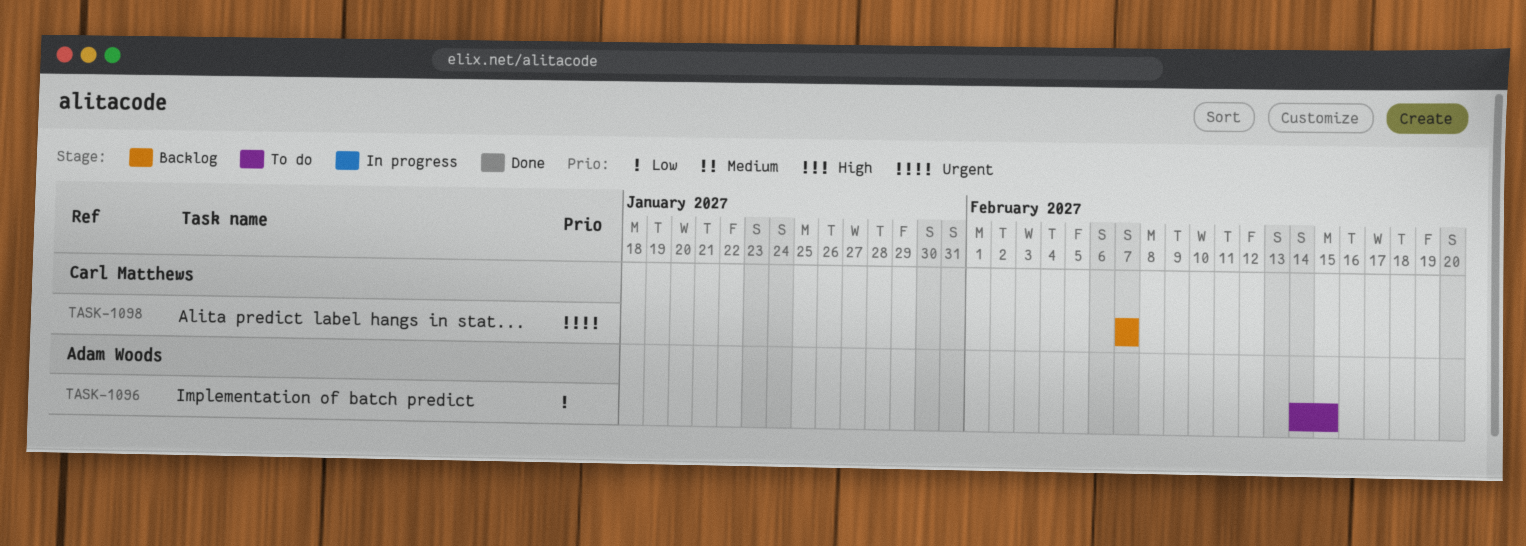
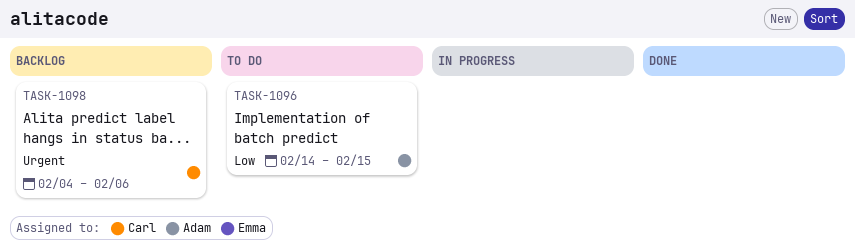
TASK-1098, start: Feb 7 -> Feb 4
TASK-1098, due: Feb 7 -> Feb 6

